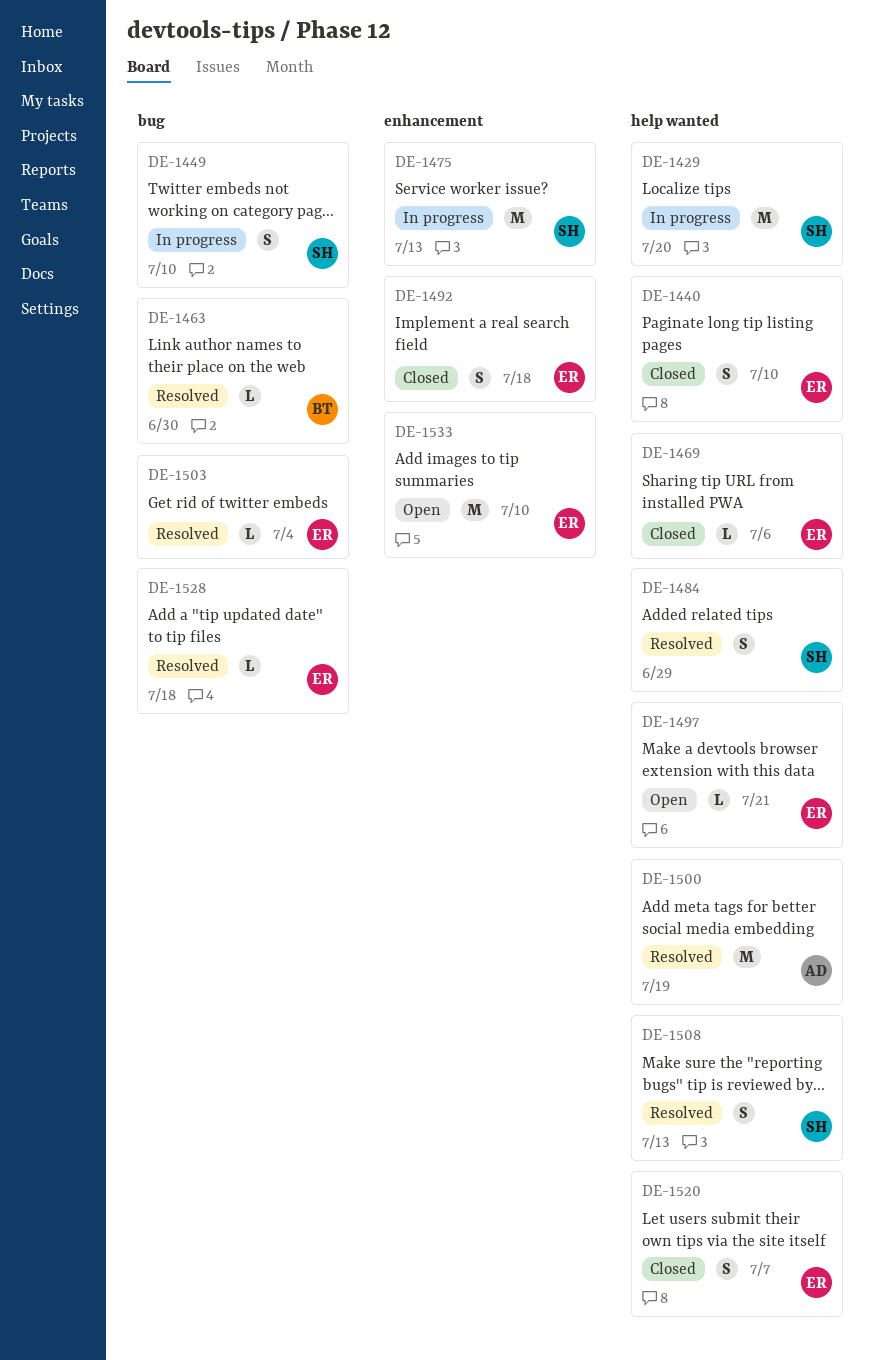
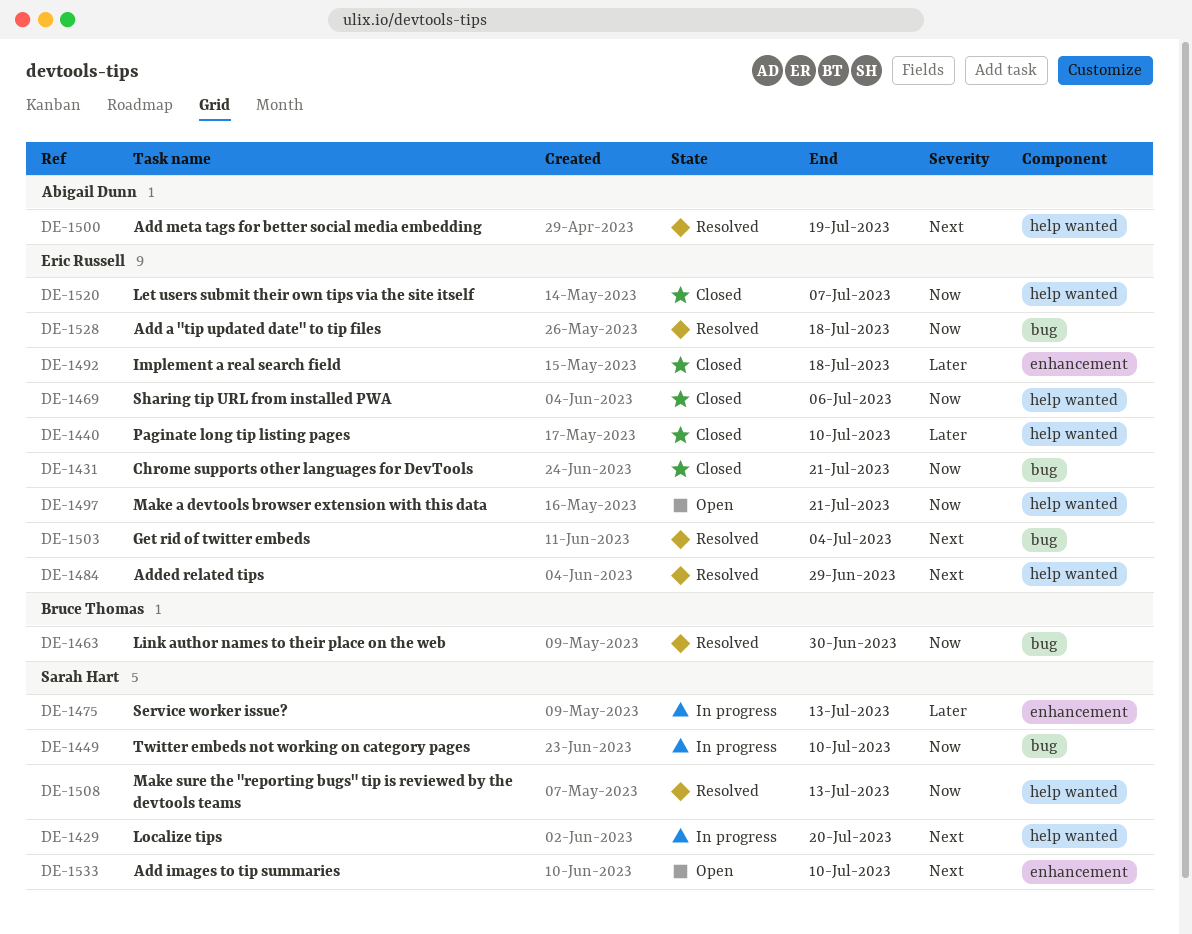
DE-1431: none -> present
DE-1484, owner: Sarah Hart -> Eric Russell
DE-1533, owner: Eric Russell -> Sarah Hart

